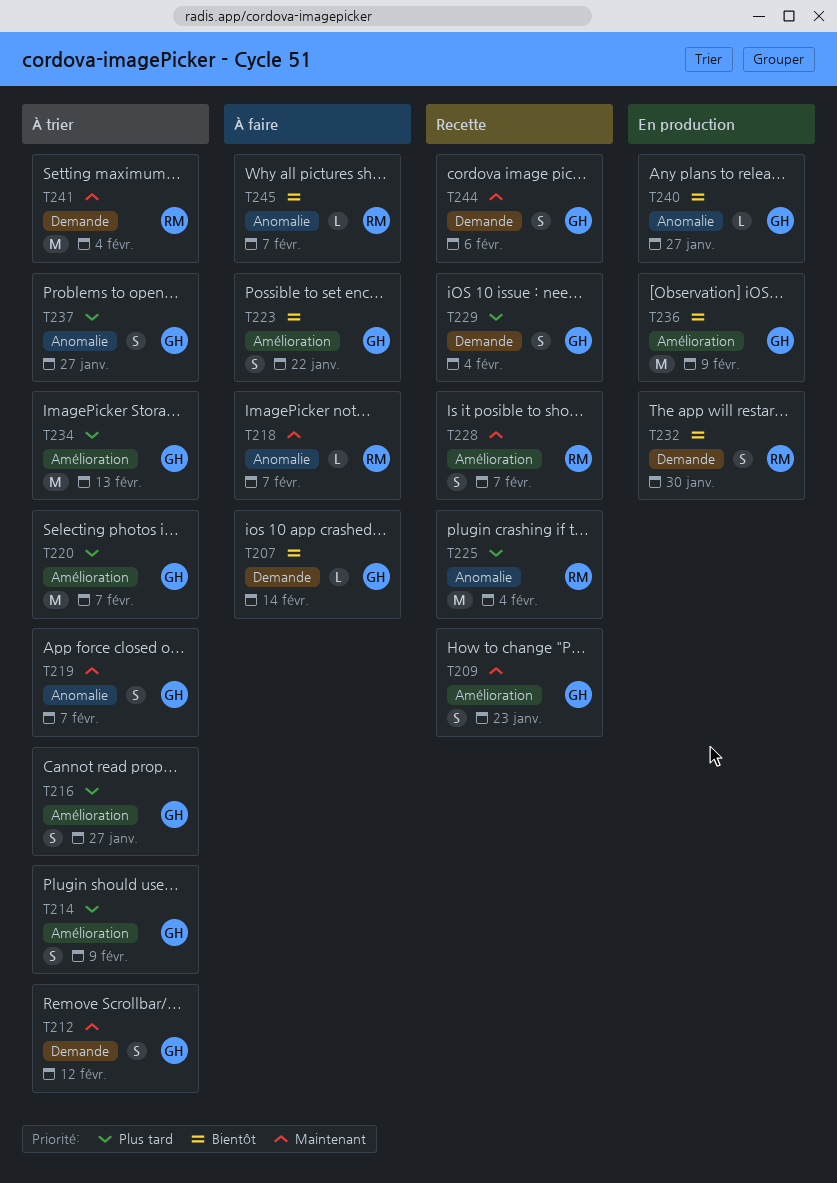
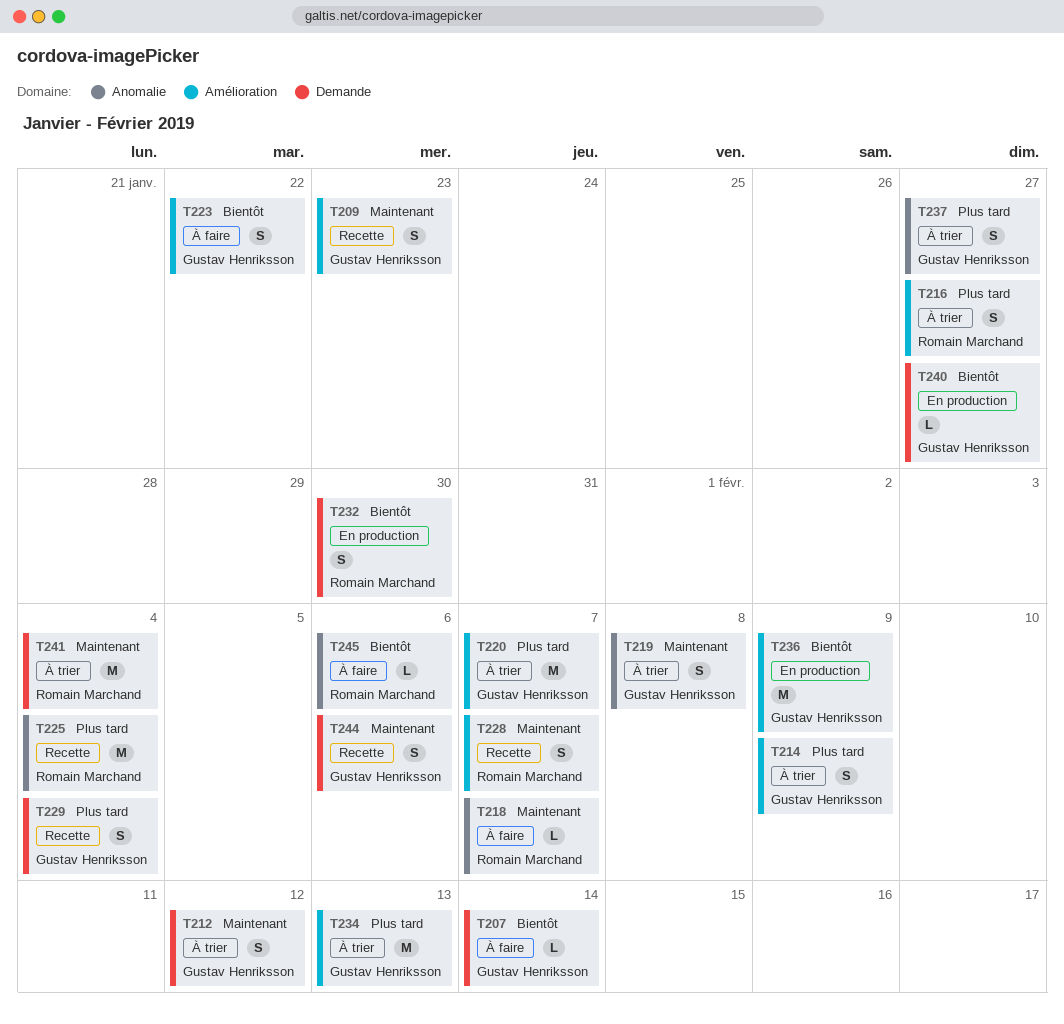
T216, owner: Gustav Henriksson -> Romain Marchand
T219, due: Feb 7 -> Feb 8
T240, label: Anomalie -> Demande
T245, due: Feb 7 -> Feb 6

